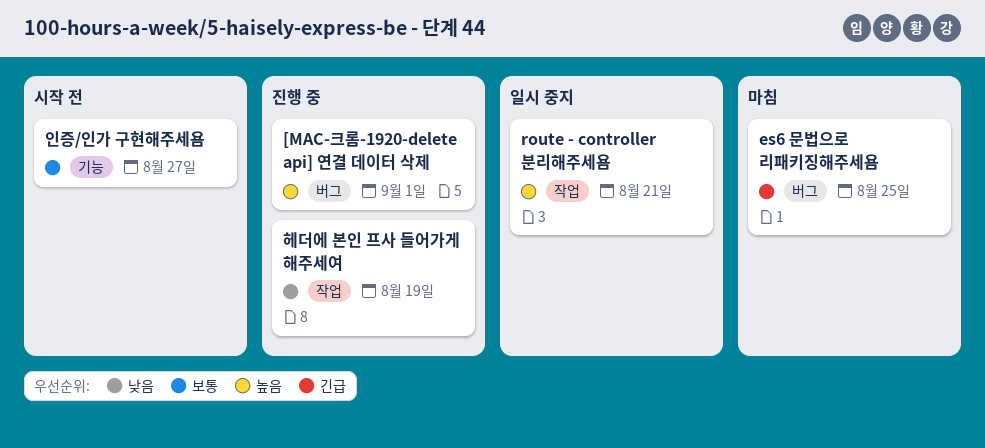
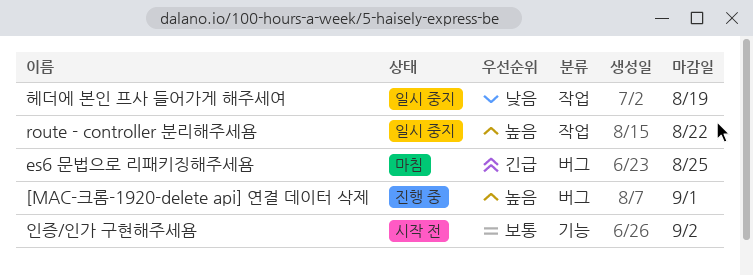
route - controller 분리해주세욤, due: Aug 21 -> Aug 22
인증/인가 구현해주세욤, due: Aug 27 -> Sep 2
헤더에 본인 프사 들어가게 해주세여, status: 진행 중 -> 일시 중지

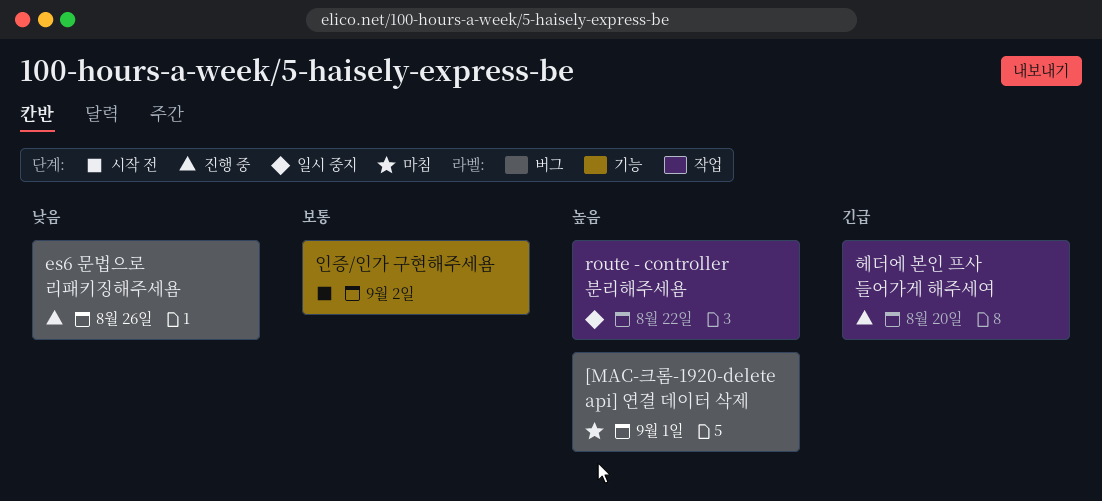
[MAC-크롬-1920-delete api] 연결 데이터 삭제, status: 진행 중 -> 마침
es6 문법으로 리패키징해주세욤, status: 마침 -> 진행 중
es6 문법으로 리패키징해주세욤, priority: 긴급 -> 낮음
es6 문법으로 리패키징해주세욤, due: Aug 25 -> Aug 26
헤더에 본인 프사 들어가게 해주세여, status: 일시 중지 -> 진행 중
헤더에 본인 프사 들어가게 해주세여, priority: 낮음 -> 긴급
헤더에 본인 프사 들어가게 해주세여, due: Aug 19 -> Aug 20

